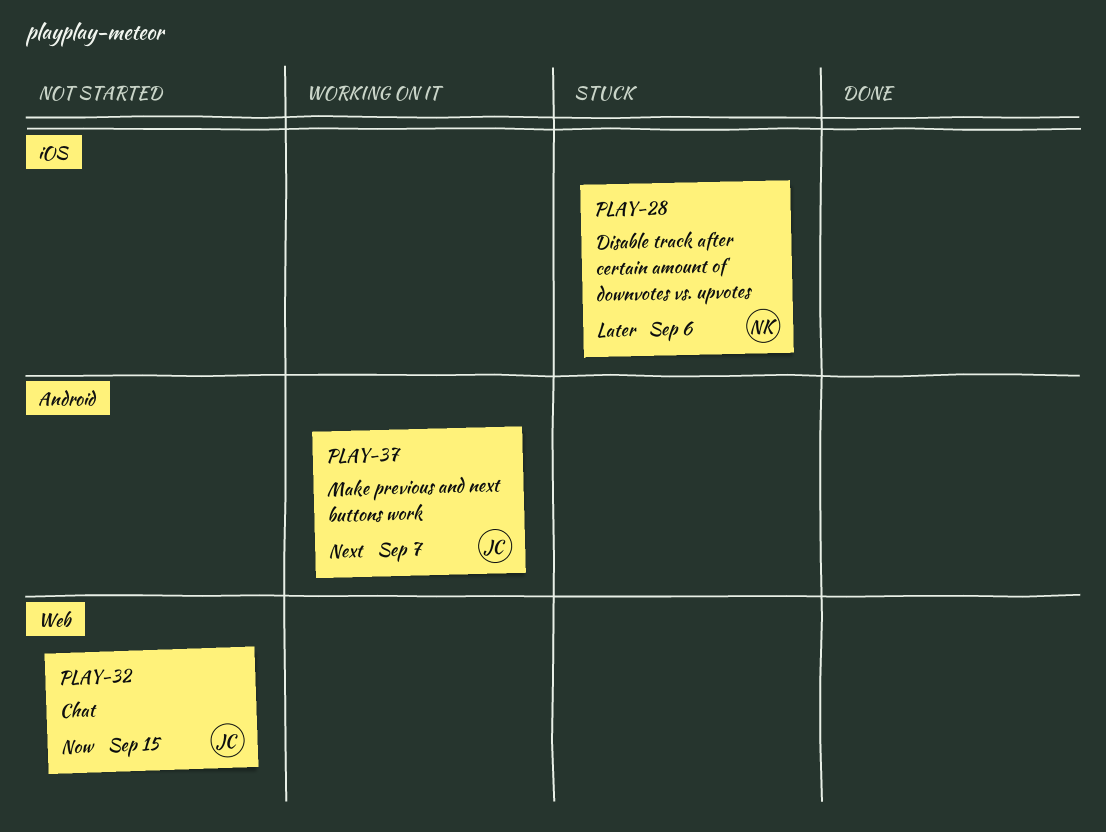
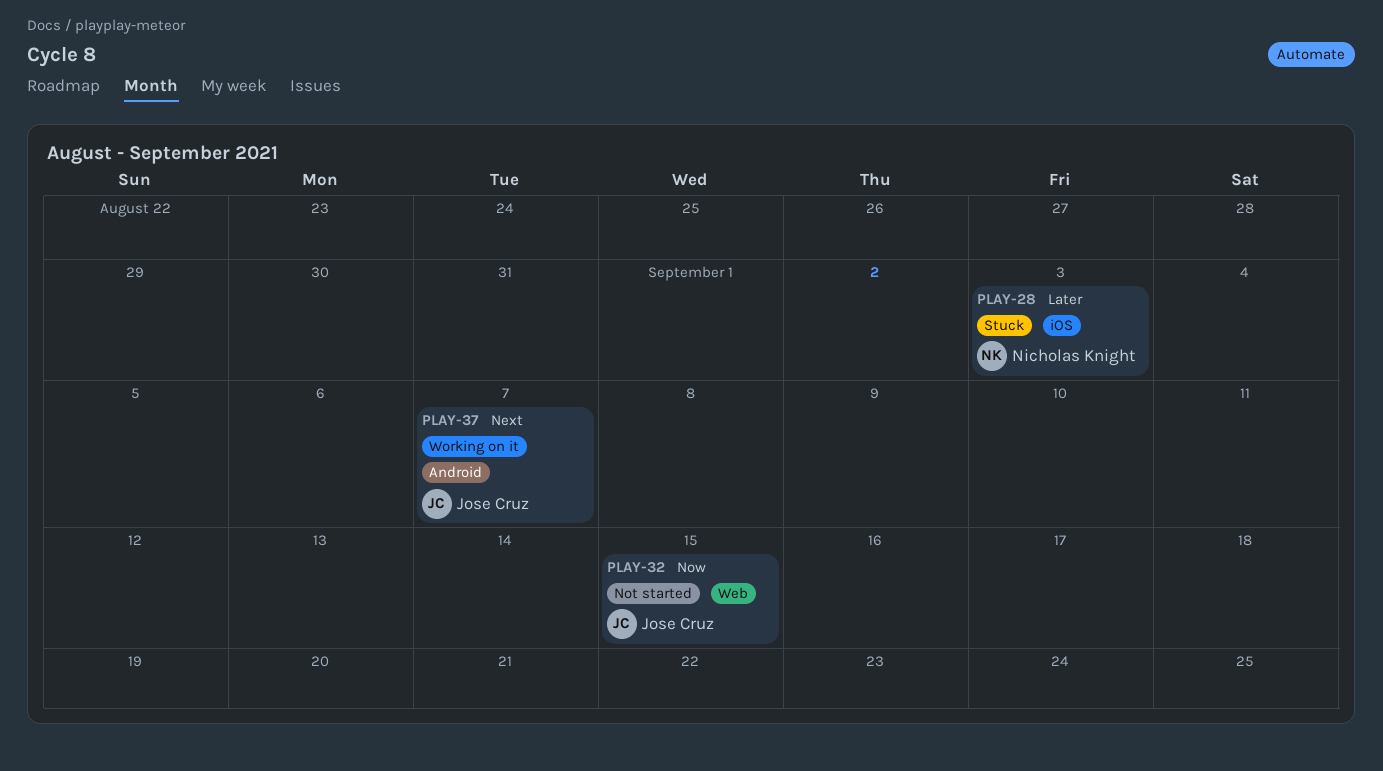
PLAY-28, due: Sep 6 -> Sep 3

